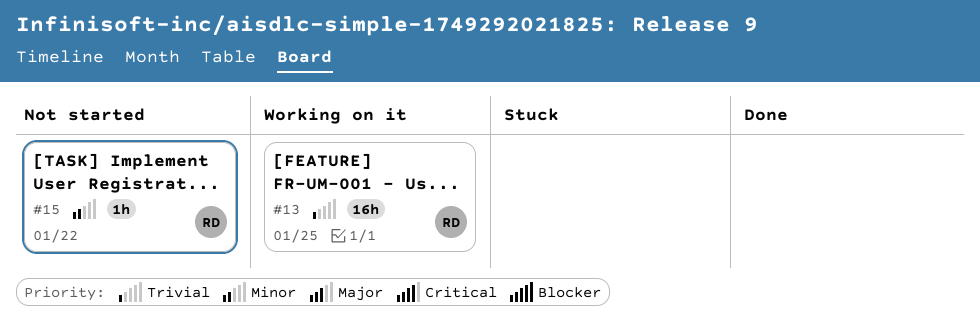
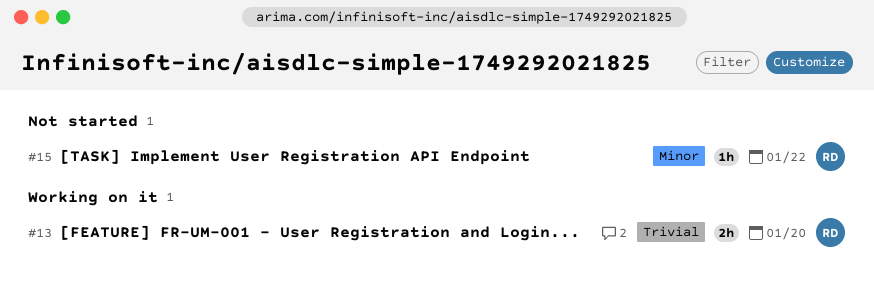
#13, estimate: 16h -> 2h
#13, due: Jan 25 -> Jan 20

